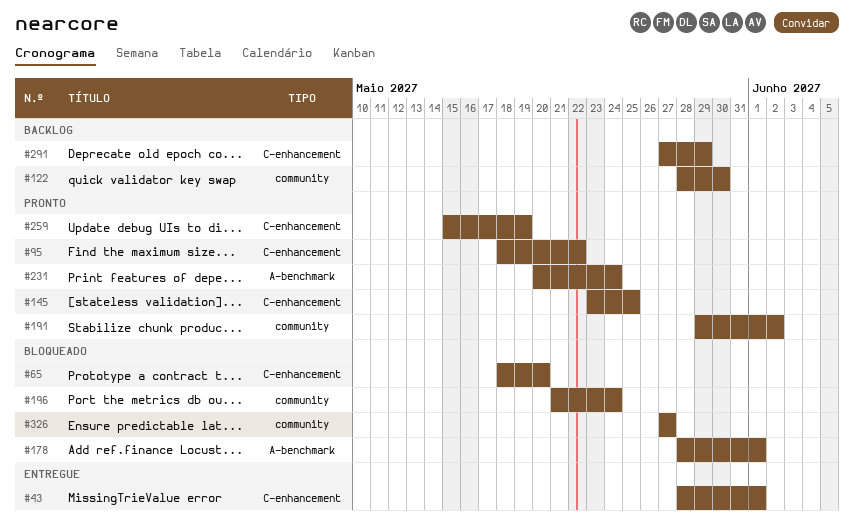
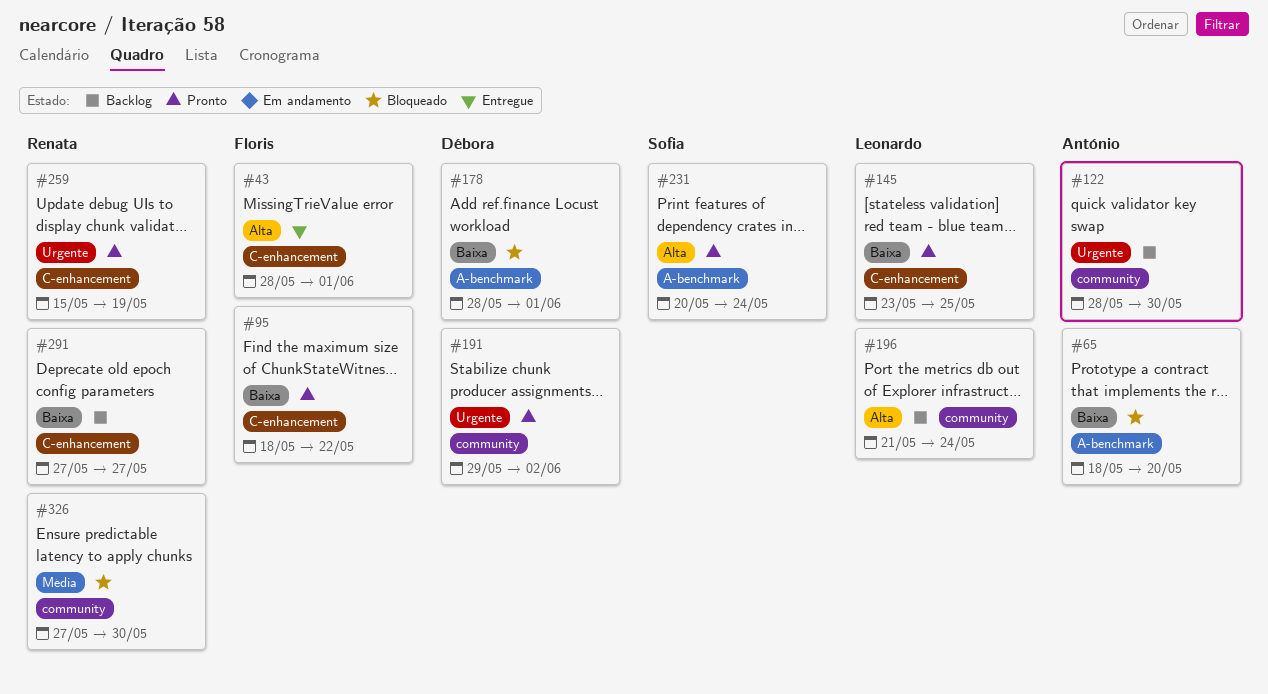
#65, label: C-enhancement -> A-benchmark
#196, status: Bloqueado -> Backlog
#291, due: May 29 -> May 27
#326, due: May 27 -> May 30

